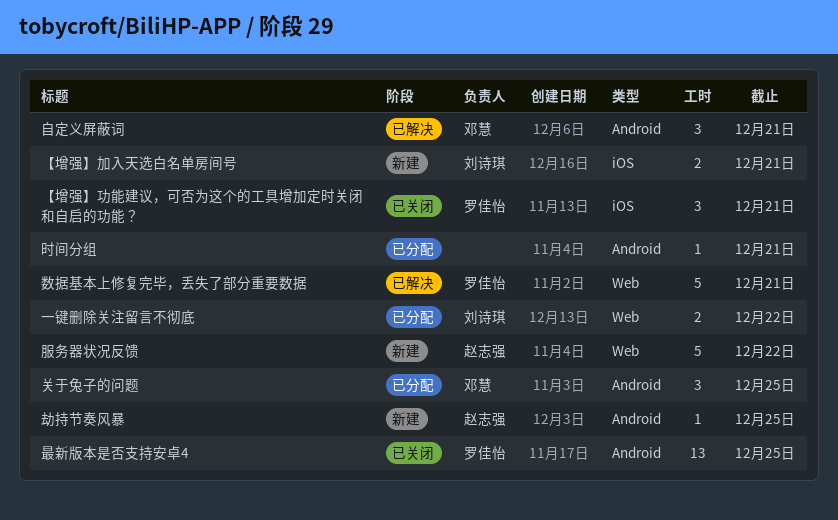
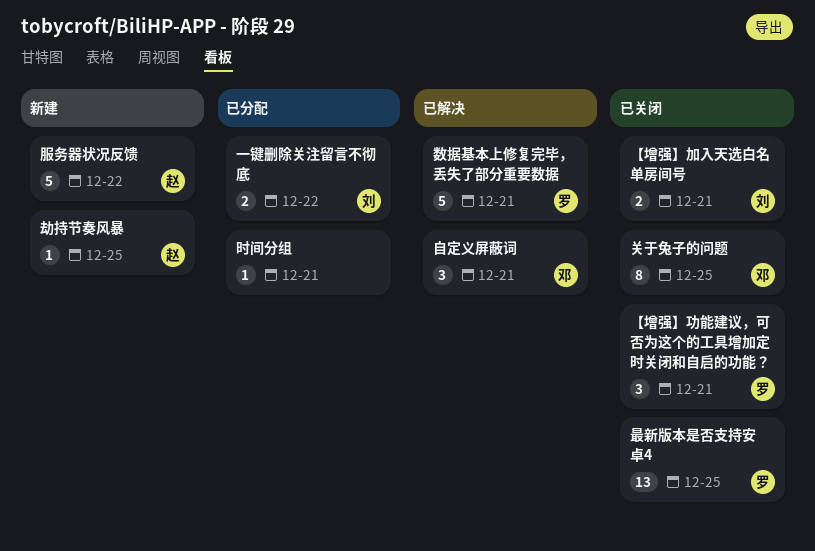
【增强】加入天选白名单房间号, status: 新建 -> 已关闭
关于兔子的问题, status: 已分配 -> 已关闭
关于兔子的问题, estimate: 3 -> 8

